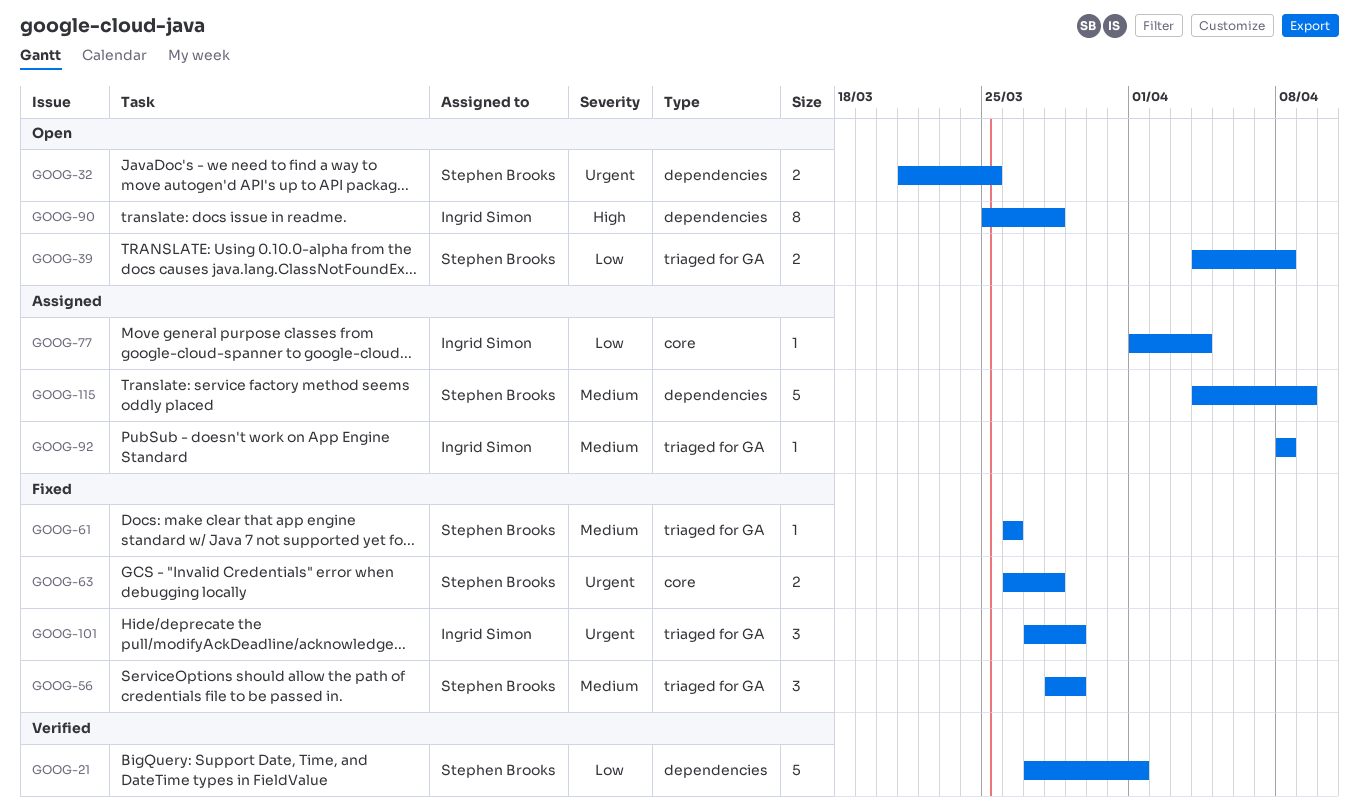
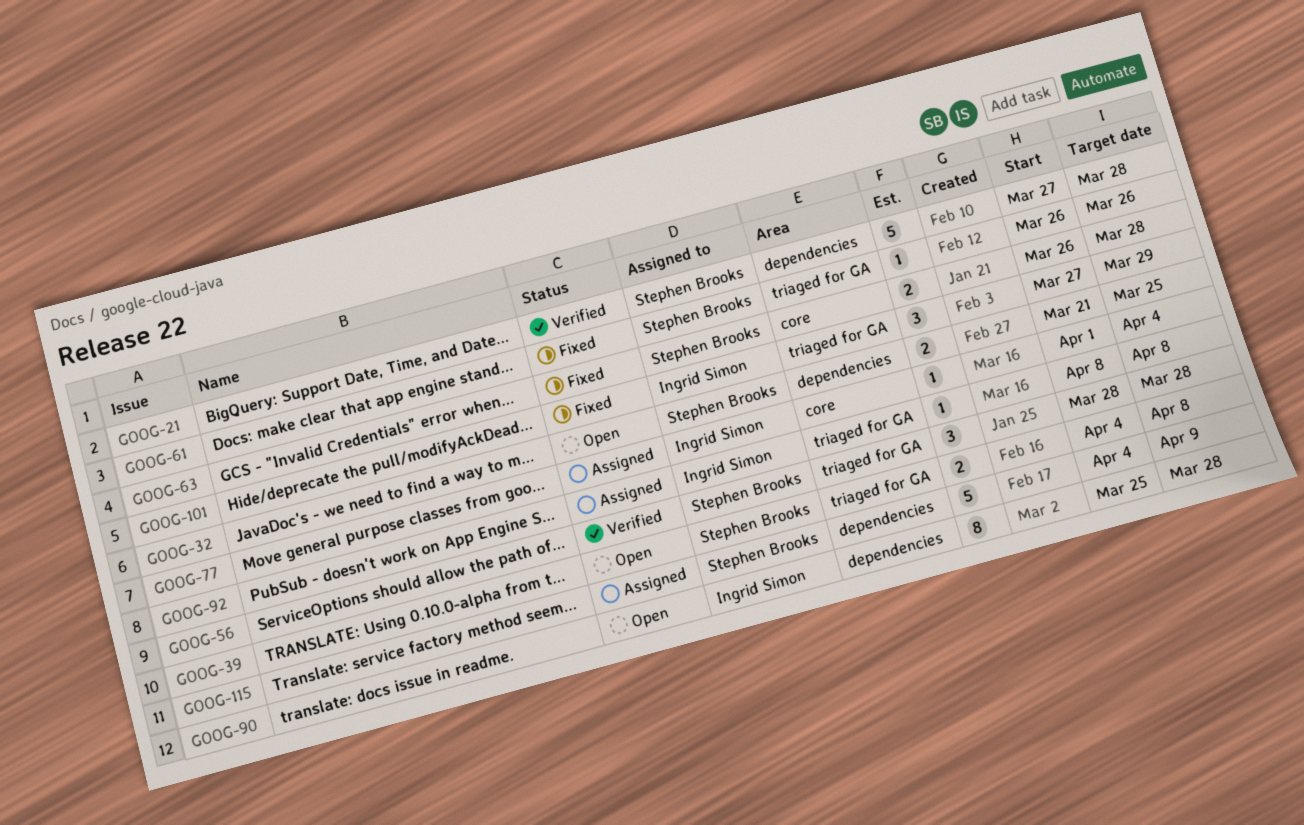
GOOG-21, due: Apr 1 -> Mar 28
GOOG-56, status: Fixed -> Verified
GOOG-56, due: Mar 29 -> Mar 28

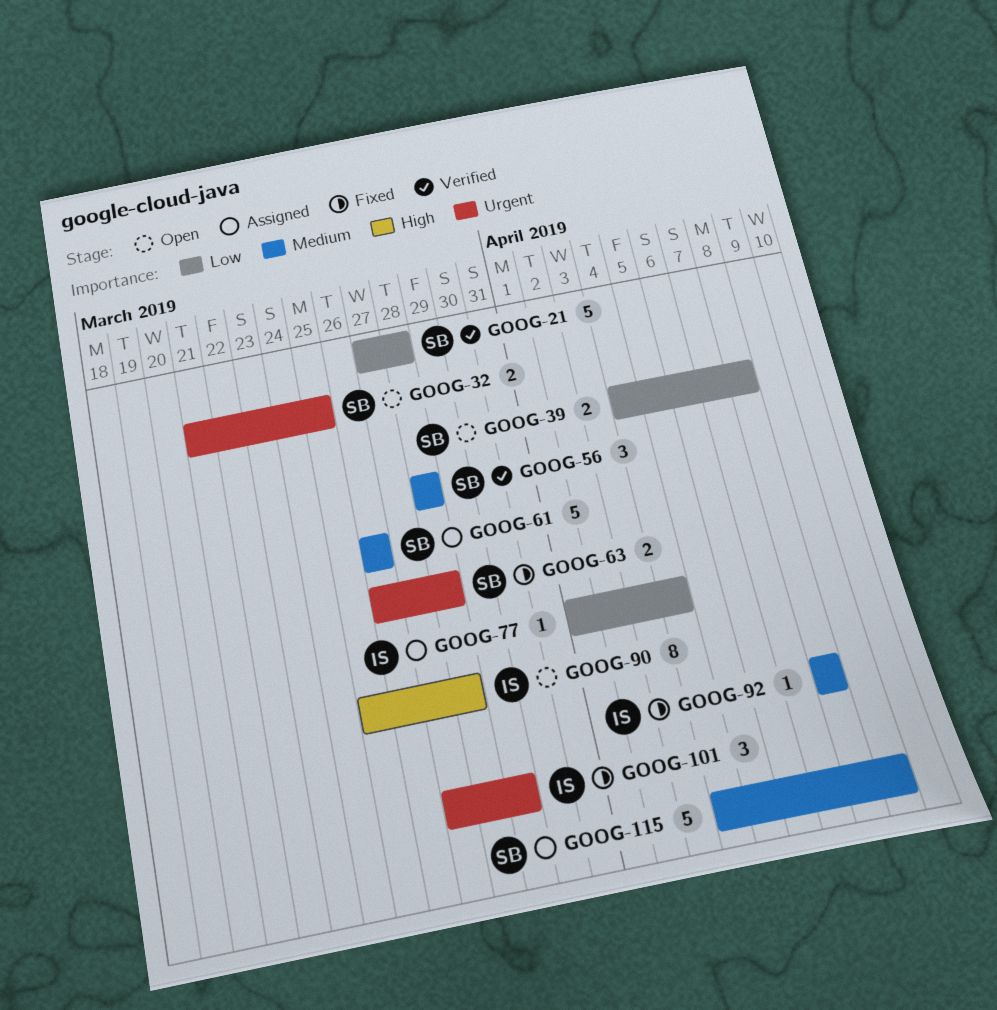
GOOG-61, status: Fixed -> Assigned
GOOG-61, estimate: 1 -> 5
GOOG-92, status: Assigned -> Fixed

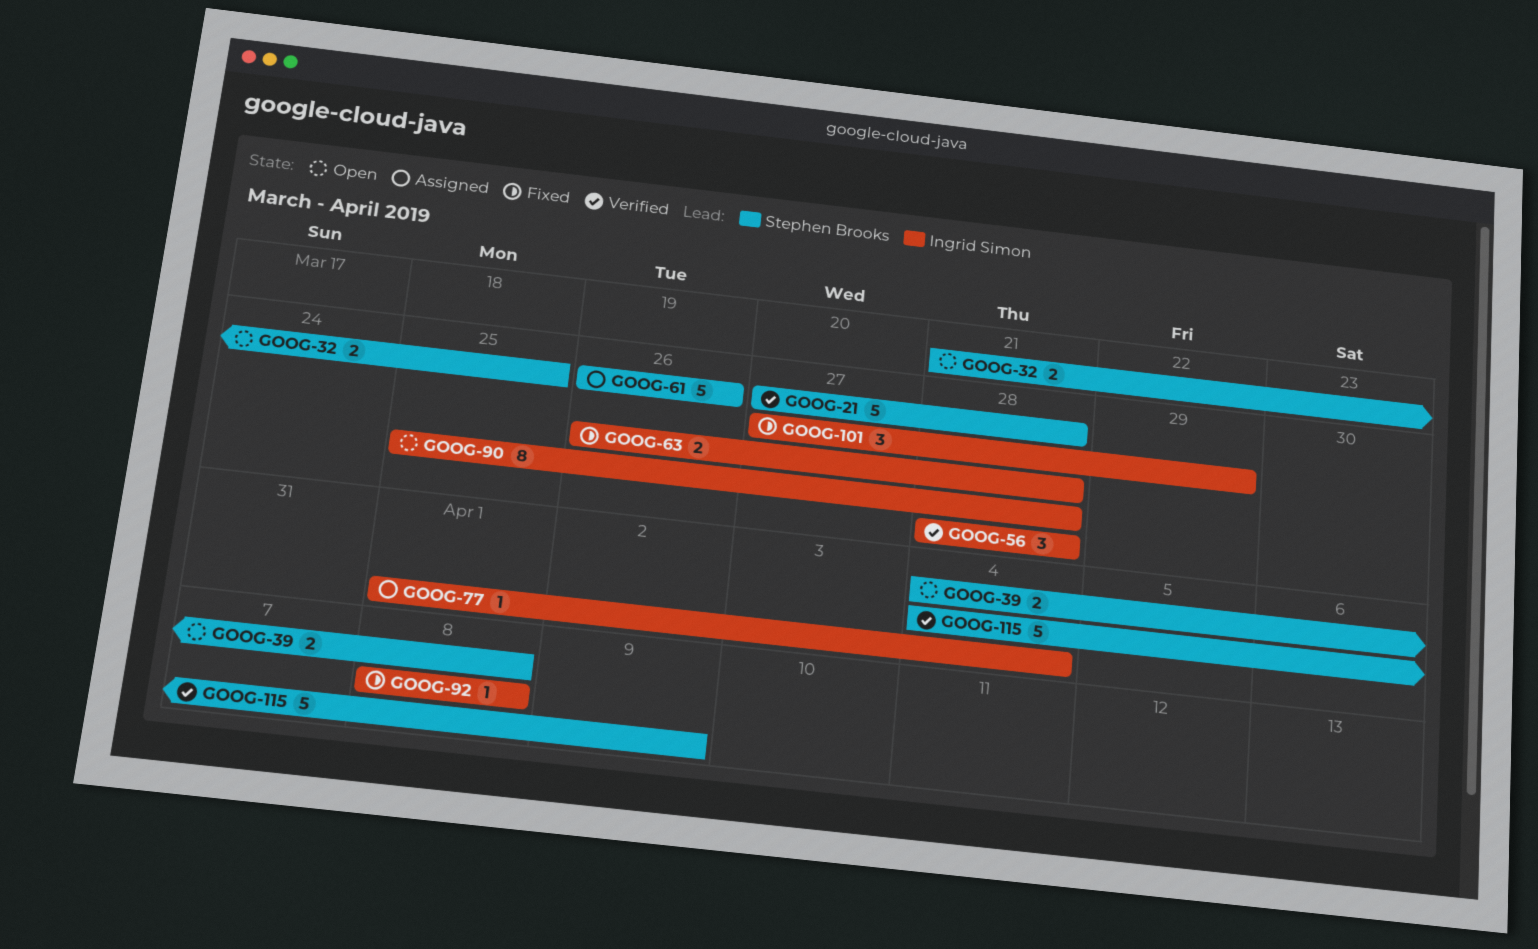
GOOG-56, owner: Stephen Brooks -> Ingrid Simon
GOOG-63, owner: Stephen Brooks -> Ingrid Simon
GOOG-115, status: Assigned -> Verified

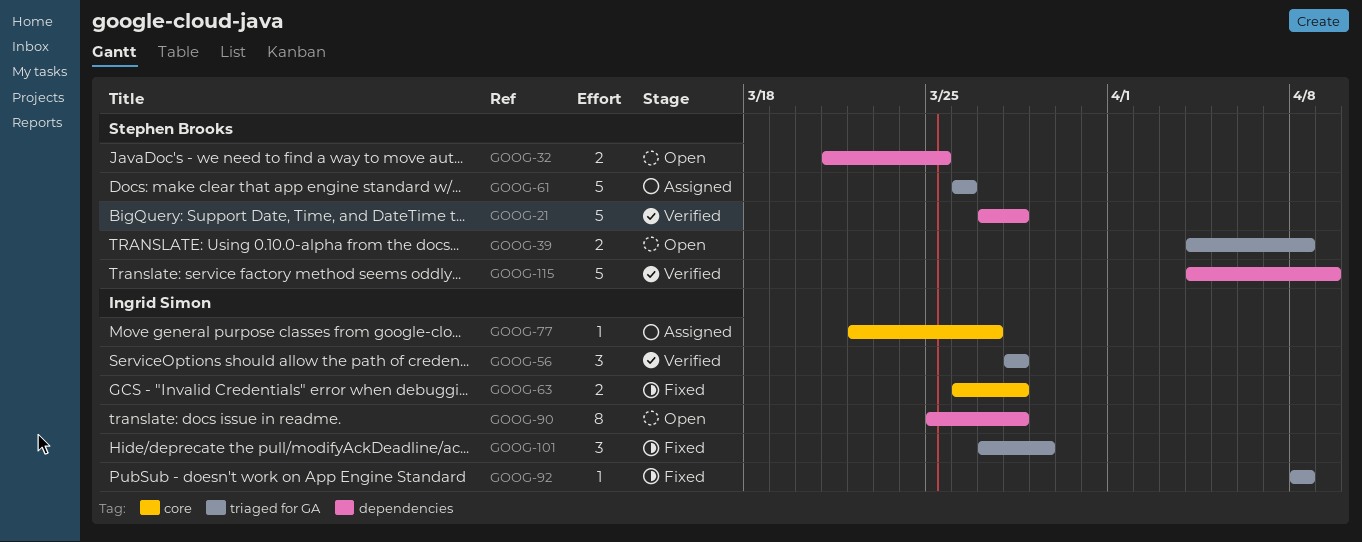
GOOG-77, start: Apr 1 -> Mar 22
GOOG-77, due: Apr 4 -> Mar 27

